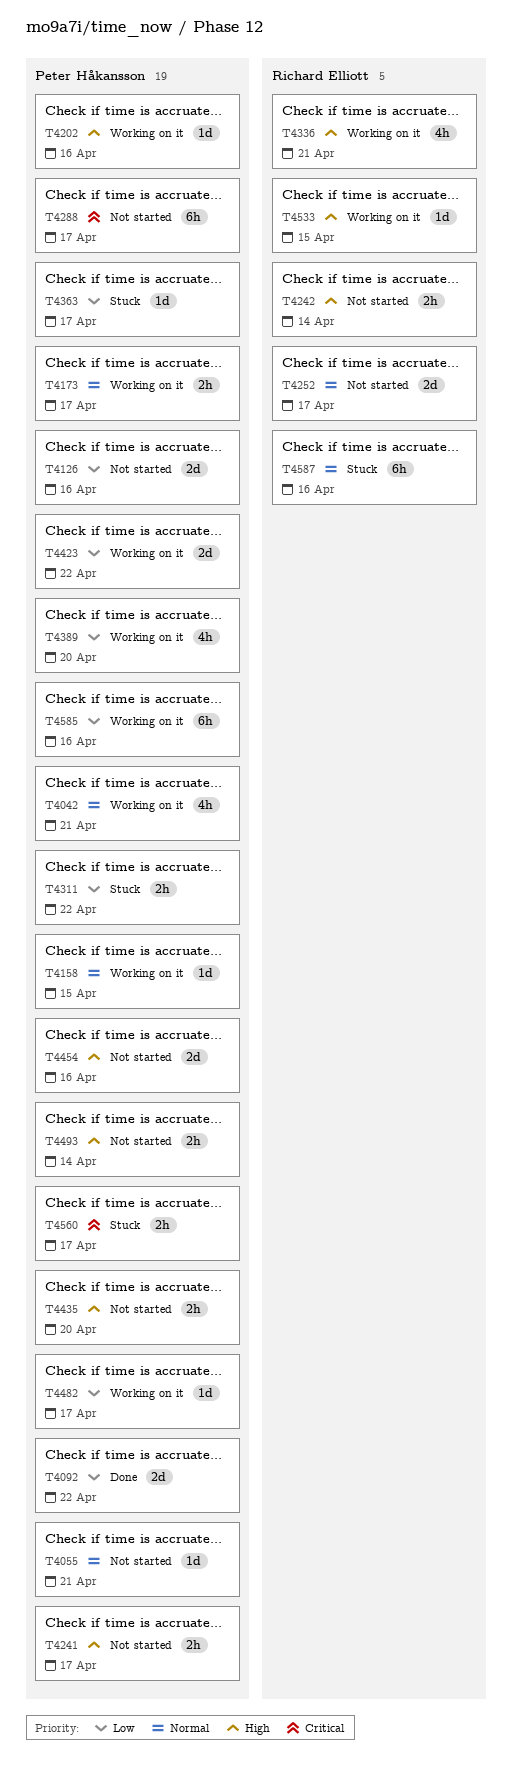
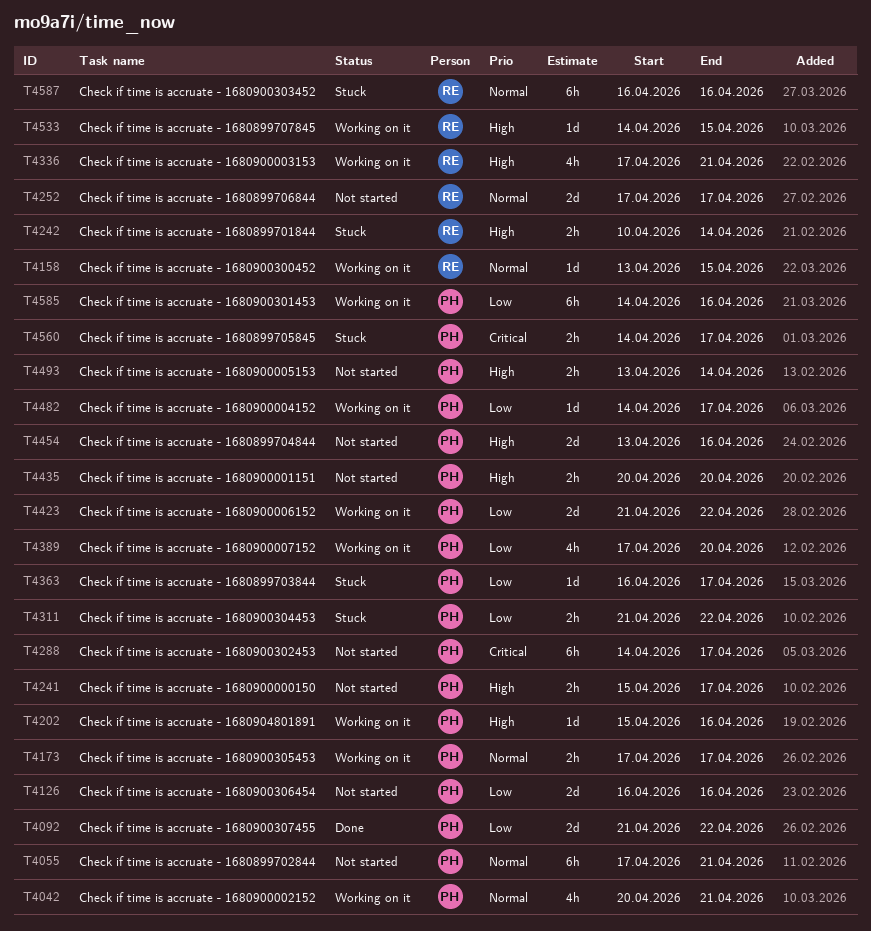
T4055, estimate: 1d -> 6h
T4158, owner: Peter Håkansson -> Richard Elliott
T4242, status: Not started -> Stuck

